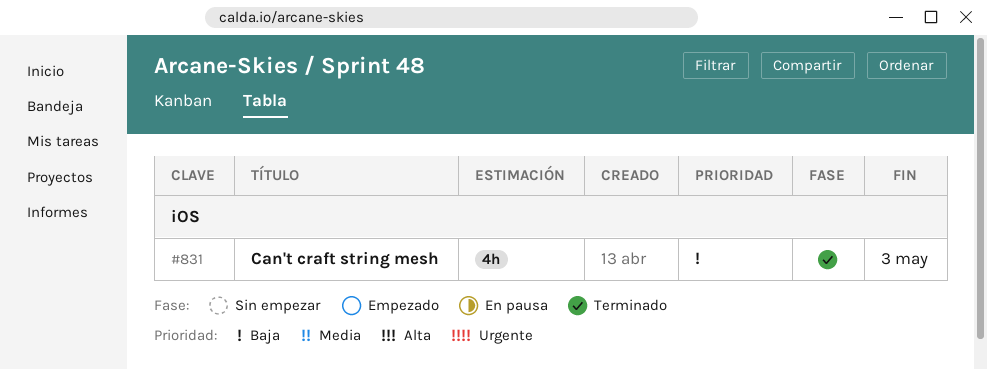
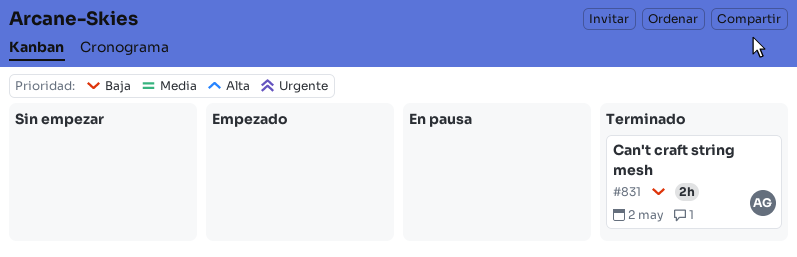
#831, estimate: 4h -> 2h
#831, due: May 3 -> May 2

